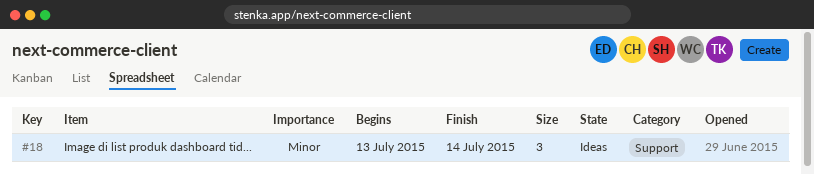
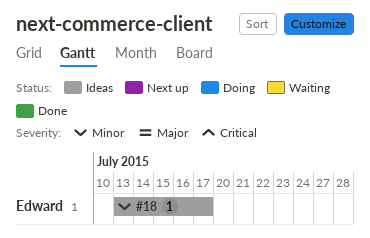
#18, estimate: 3 -> 1
#18, due: Jul 14 -> Jul 17

